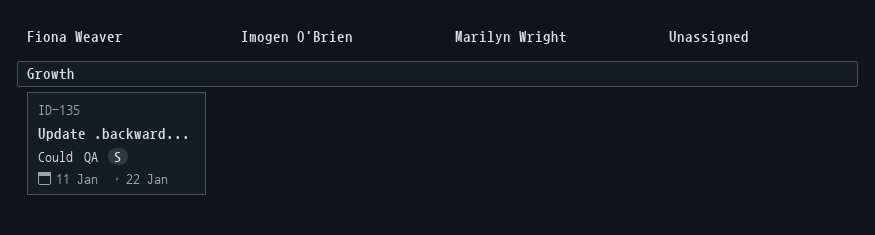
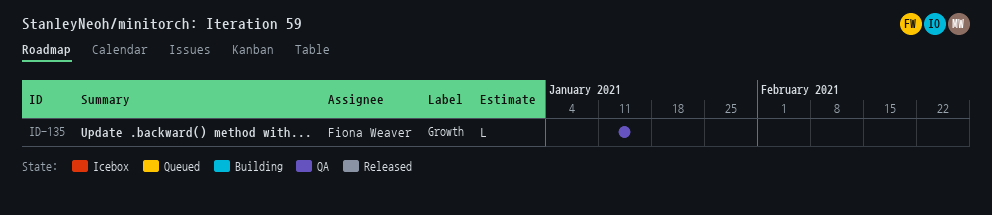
ID-135, estimate: S -> L
ID-135, due: Jan 22 -> Jan 15

